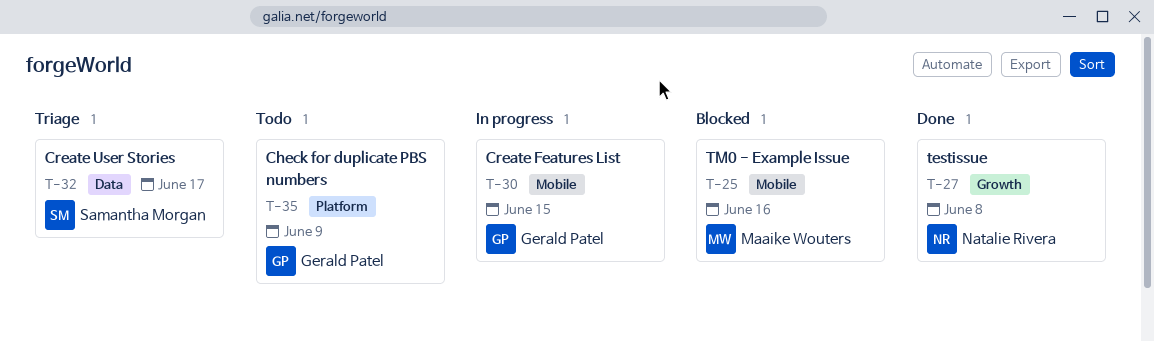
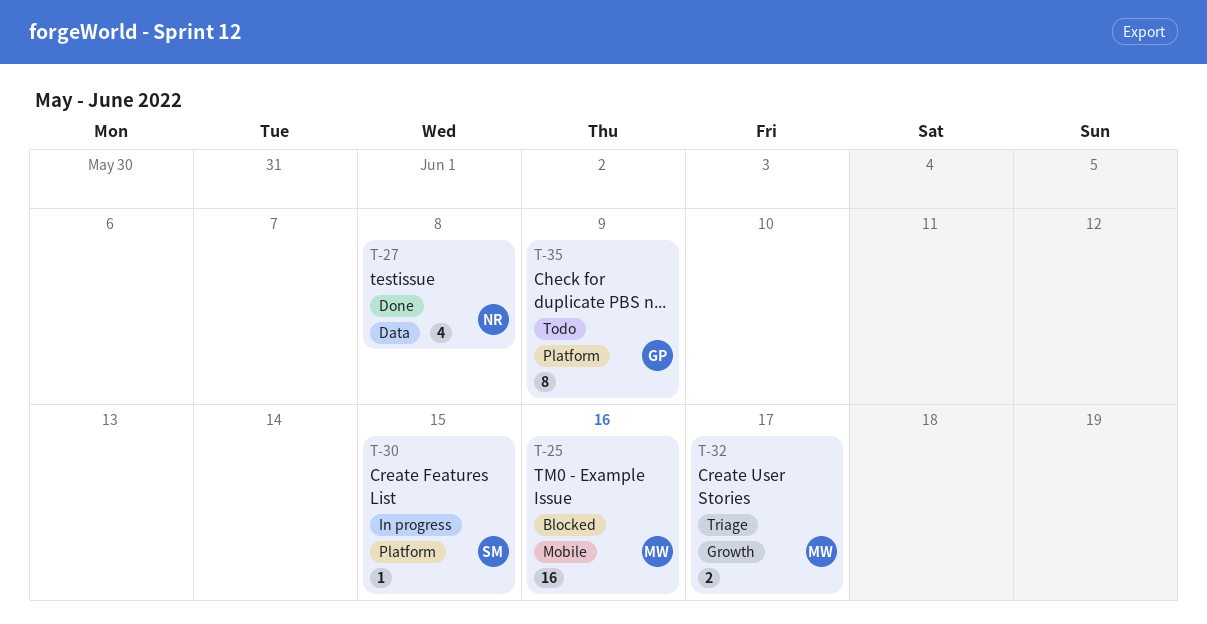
T-27, label: Growth -> Data
T-30, owner: Gerald Patel -> Samantha Morgan
T-30, label: Mobile -> Platform
T-32, owner: Samantha Morgan -> Maaike Wouters
T-32, label: Data -> Growth

